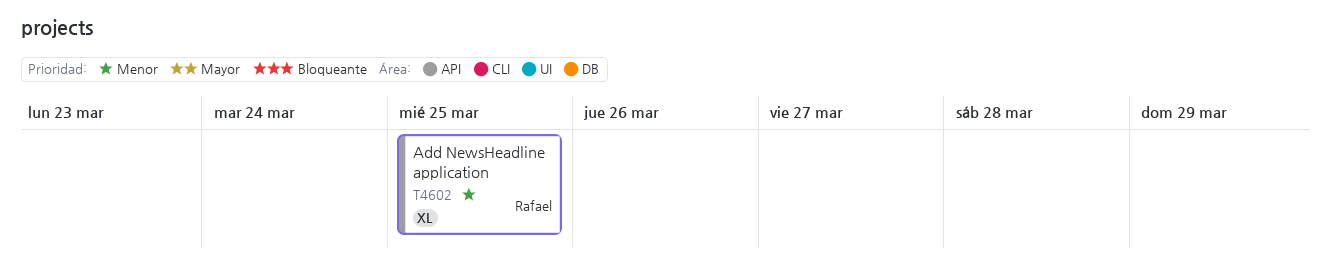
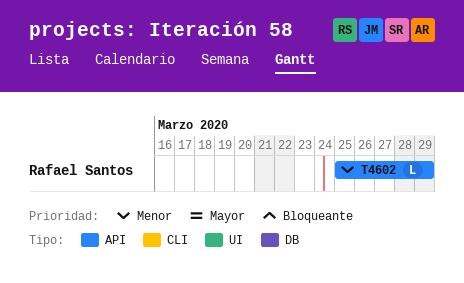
T4602, estimate: XL -> L
T4602, due: Mar 25 -> Mar 29

